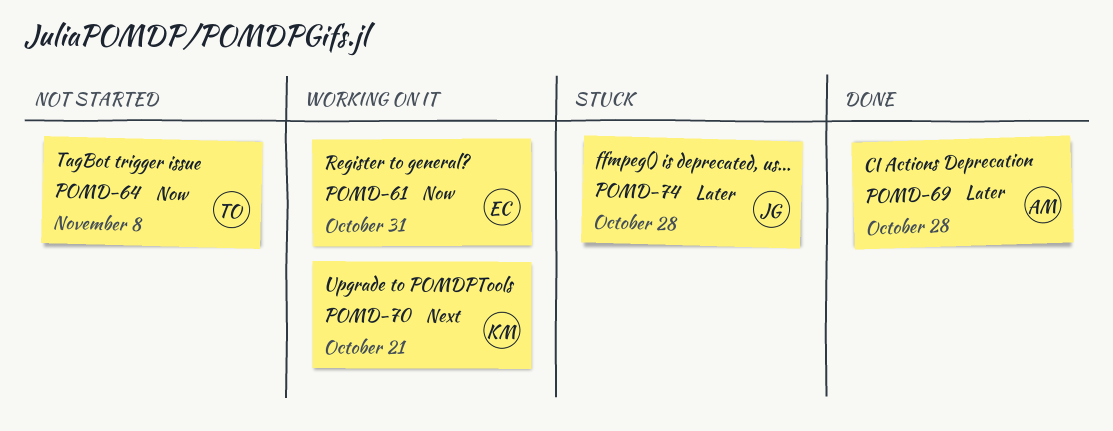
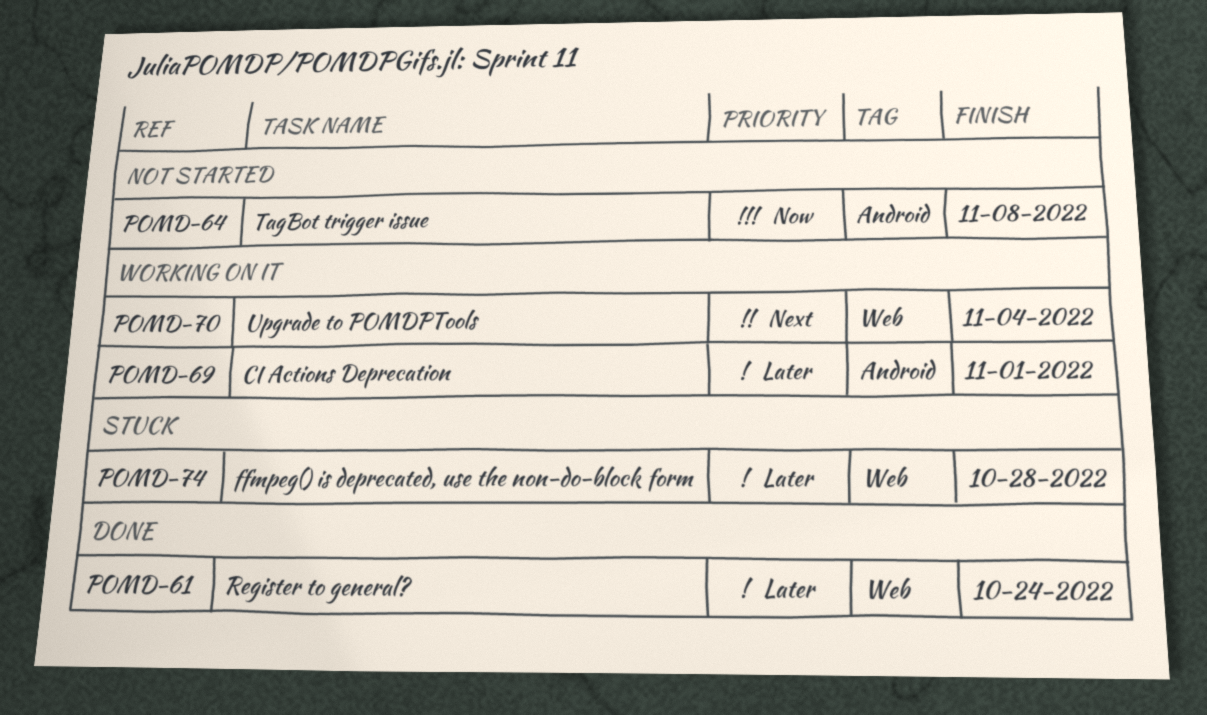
POMD-61, status: Working on it -> Done
POMD-61, priority: Now -> Later
POMD-61, due: Oct 31 -> Oct 24
POMD-69, status: Done -> Working on it
POMD-69, due: Oct 28 -> Nov 1
POMD-70, due: Oct 21 -> Nov 4

